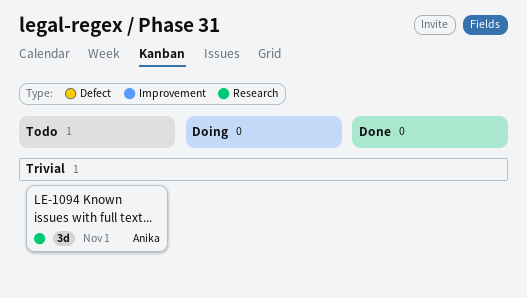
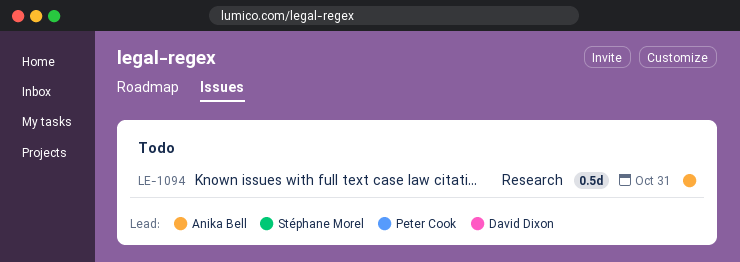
LE-1094, estimate: 3d -> 0.5d
LE-1094, due: Nov 1 -> Oct 31

